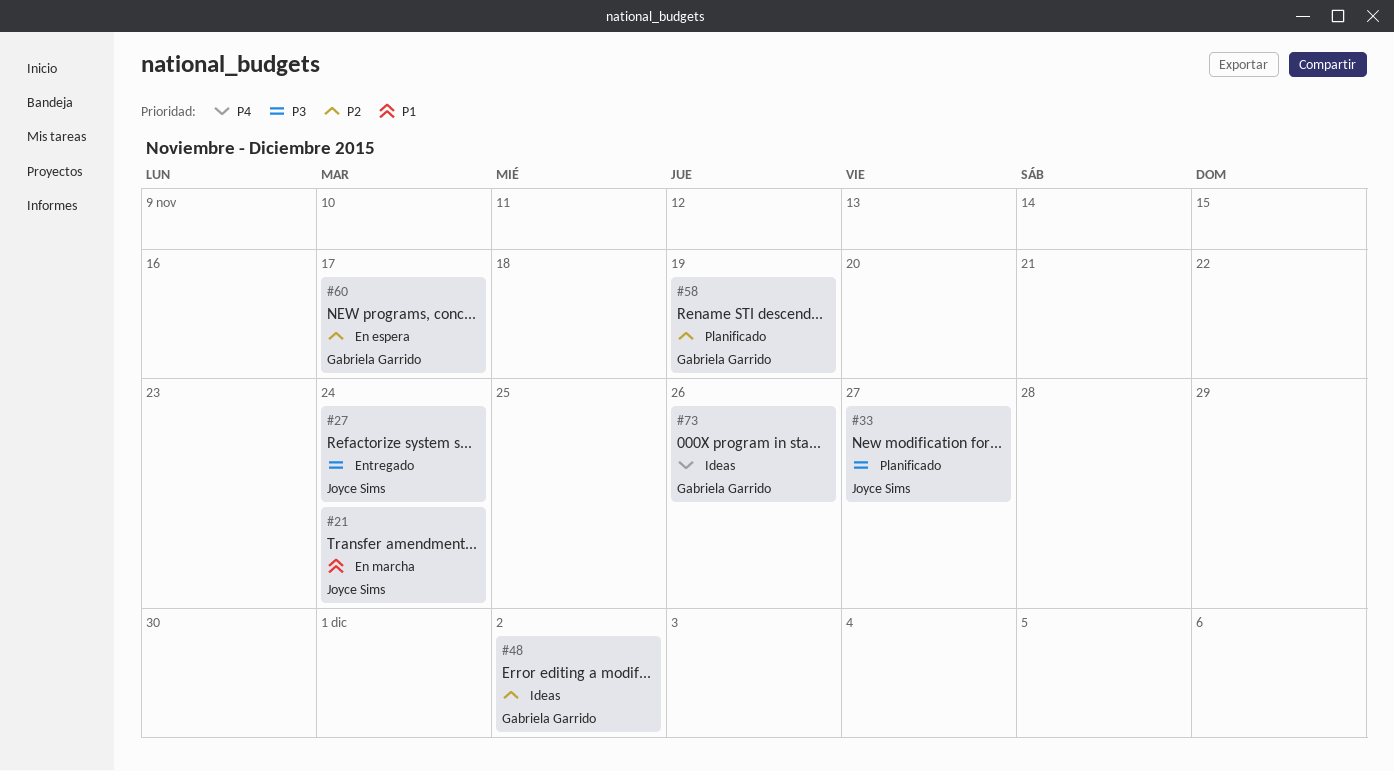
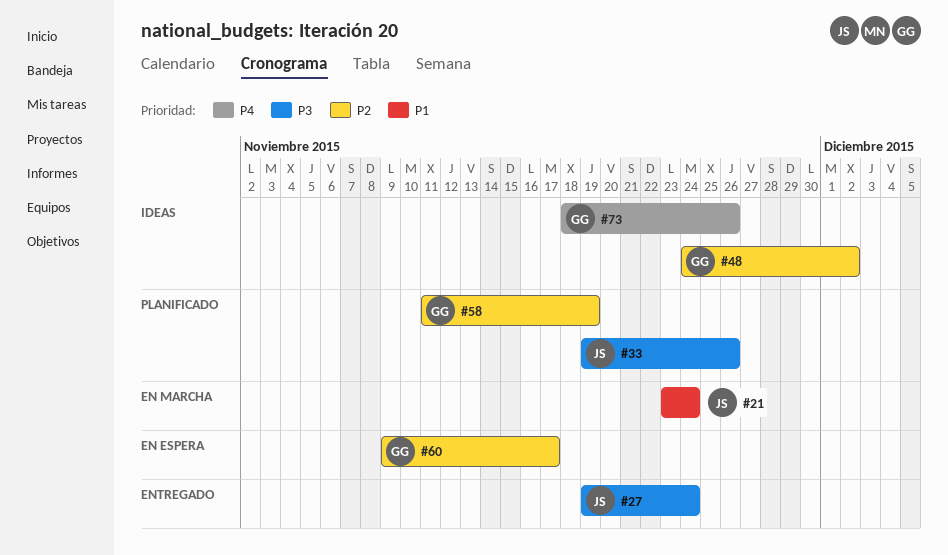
#33, due: Nov 27 -> Nov 26

